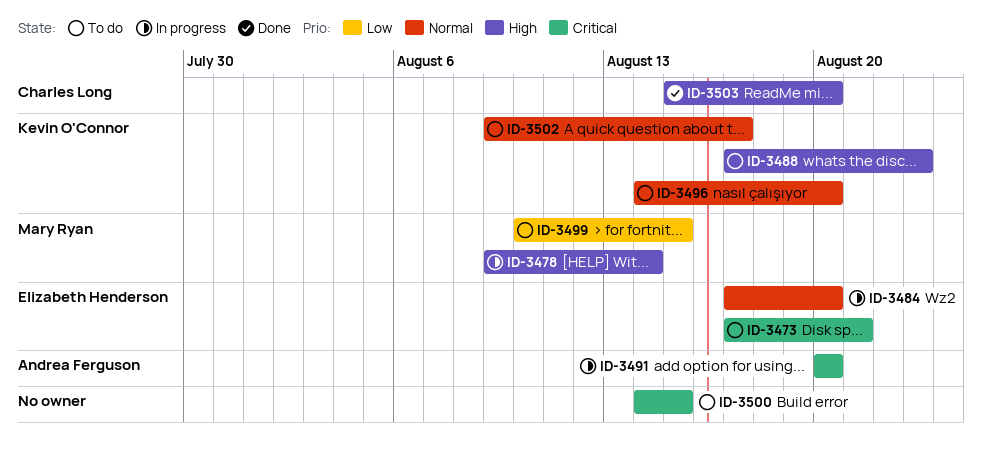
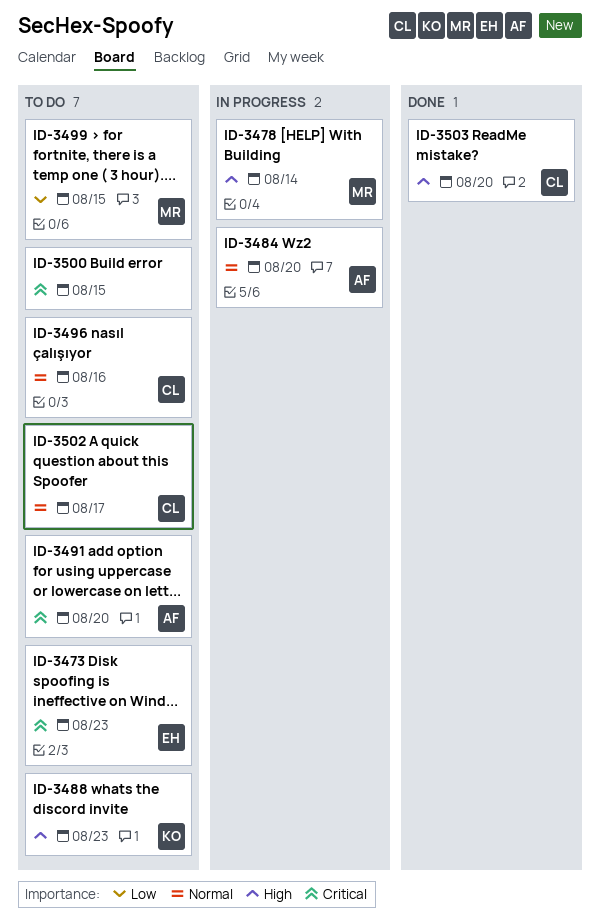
ID-3473, due: Aug 21 -> Aug 23
ID-3484, owner: Elizabeth Henderson -> Andrea Ferguson
ID-3491, status: In progress -> To do
ID-3496, owner: Kevin O'Connor -> Charles Long
ID-3496, due: Aug 20 -> Aug 16
ID-3502, owner: Kevin O'Connor -> Charles Long

